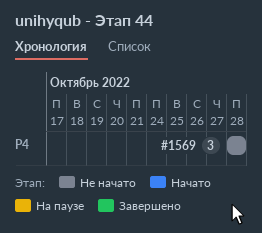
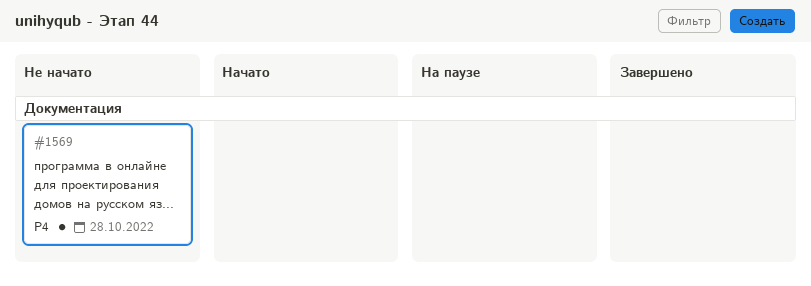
#1569, estimate: 3 -> 1

